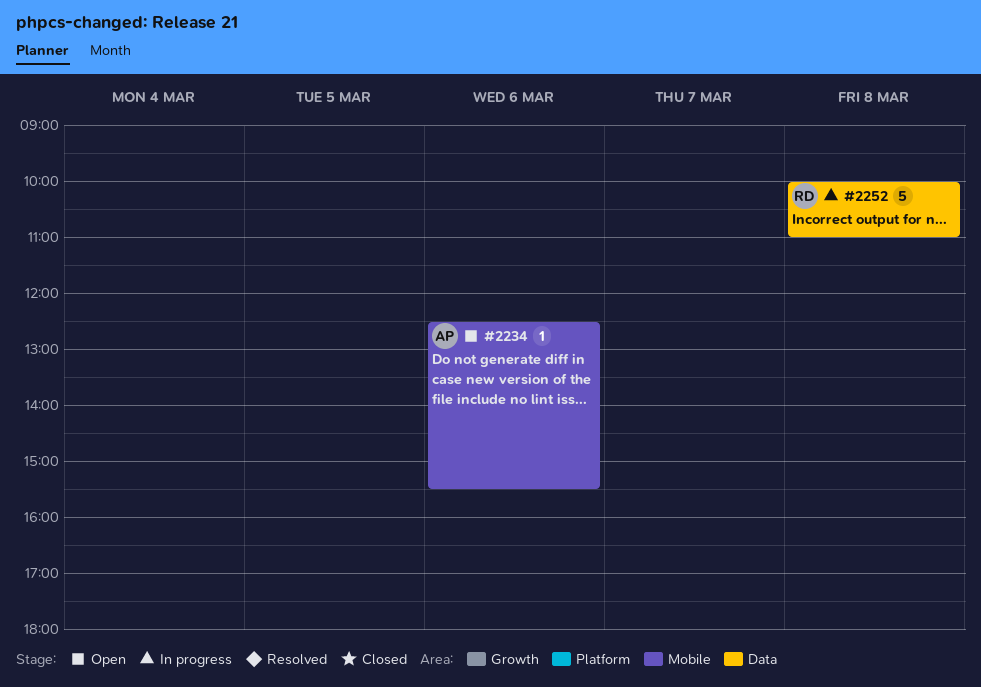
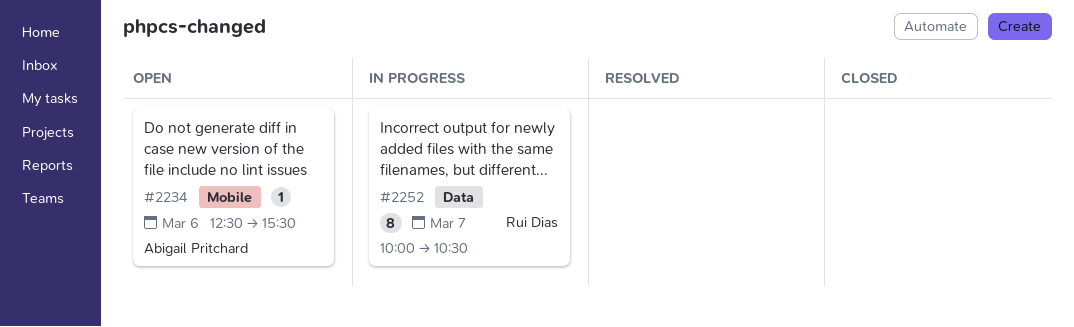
#2252, estimate: 5 -> 8
#2252, day: Mar 8 -> Mar 7
#2252, ends: 11:00 -> 10:30

